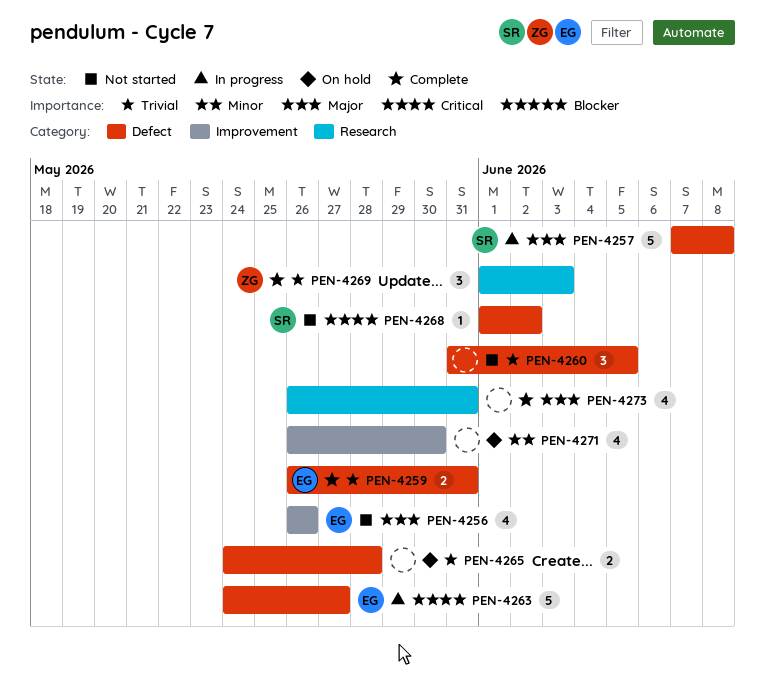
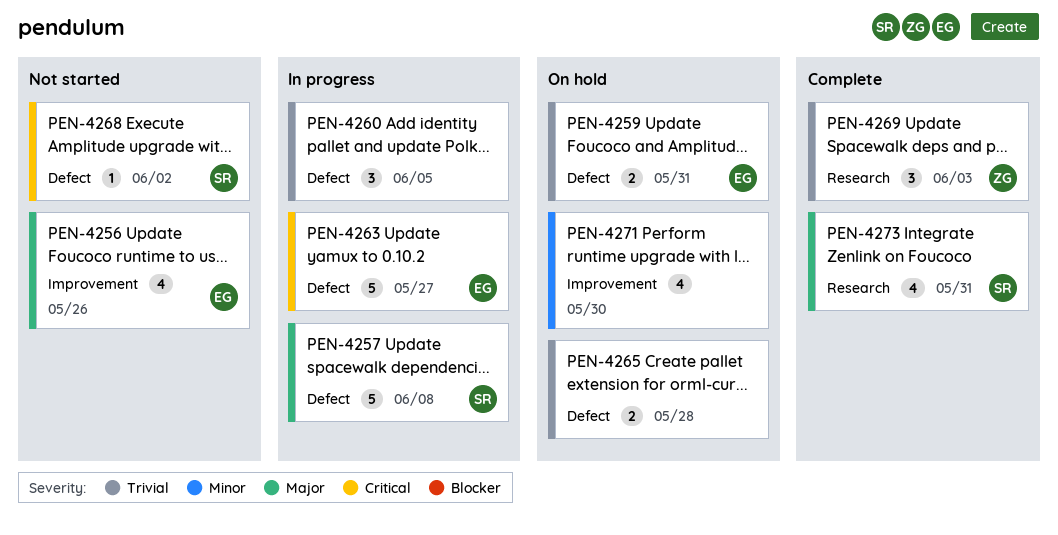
PEN-4259, status: Complete -> On hold
PEN-4260, status: Not started -> In progress
PEN-4273, owner: none -> SR

